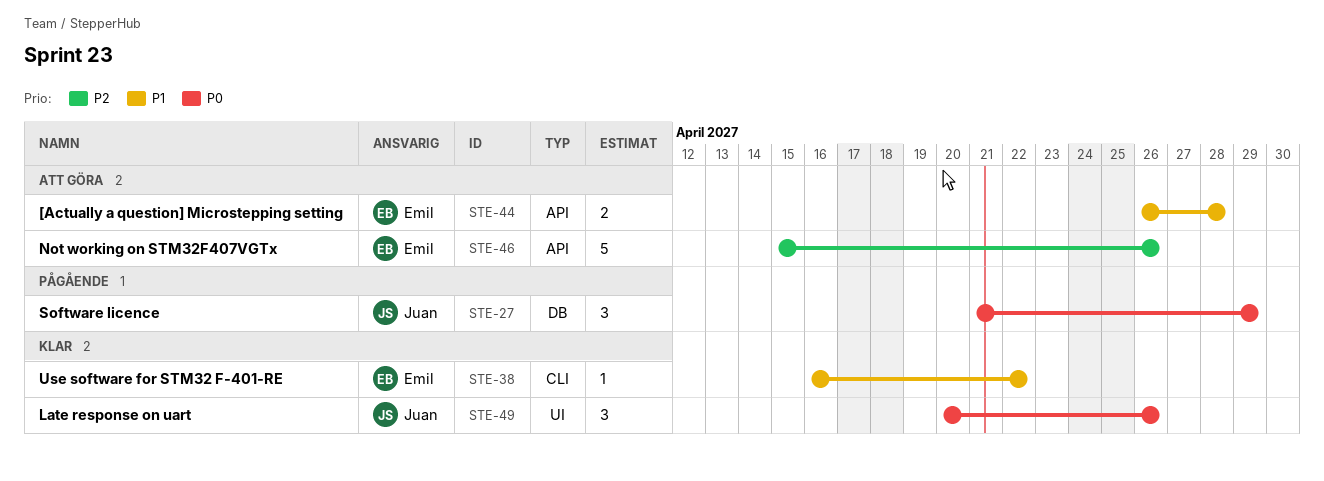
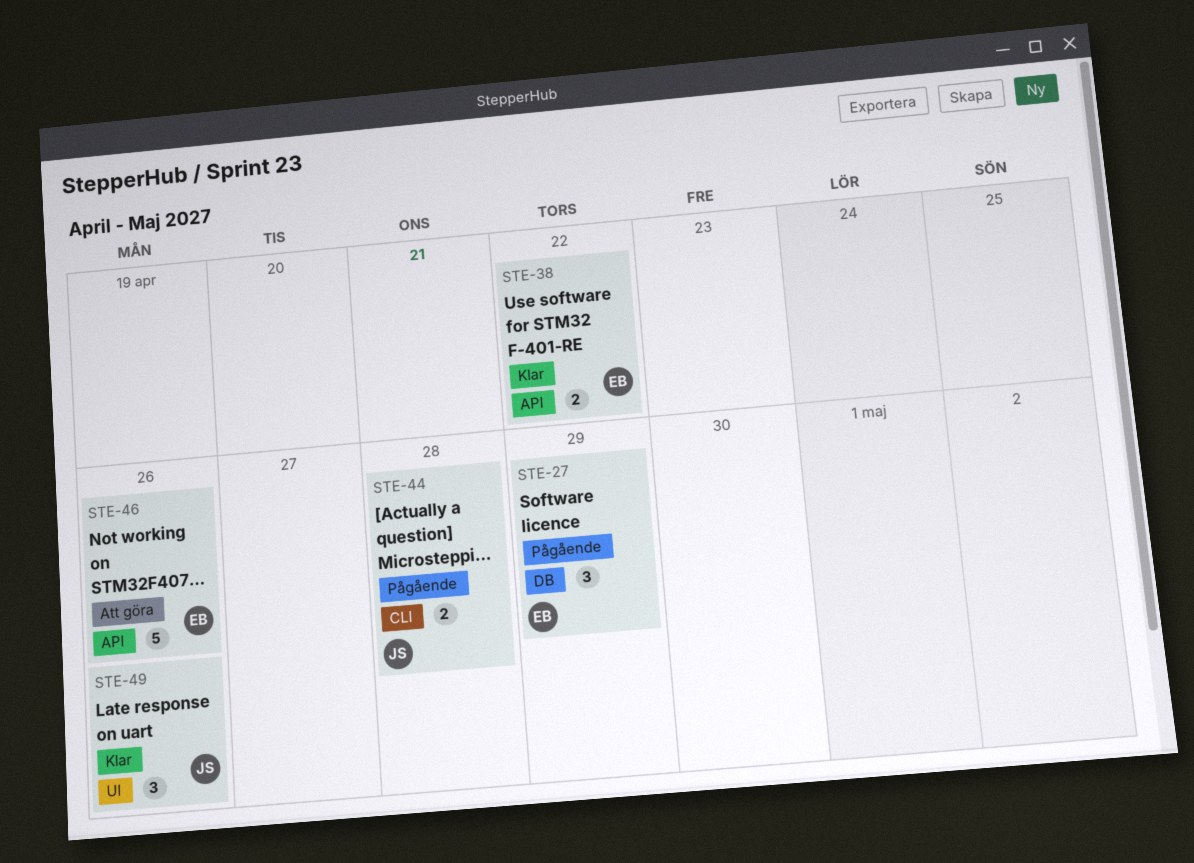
STE-27, owner: Juan -> Emil
STE-38, label: CLI -> API
STE-38, estimate: 1 -> 2
STE-44, status: Att göra -> Pågående
STE-44, owner: Emil -> Juan
STE-44, label: API -> CLI

